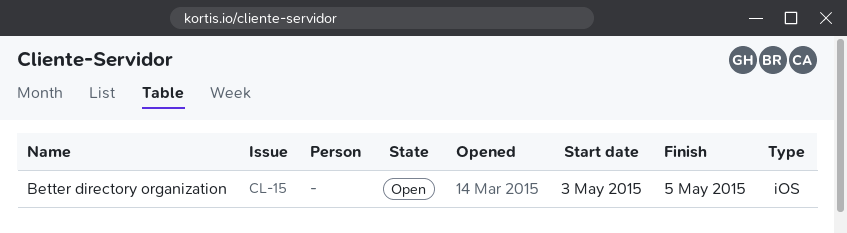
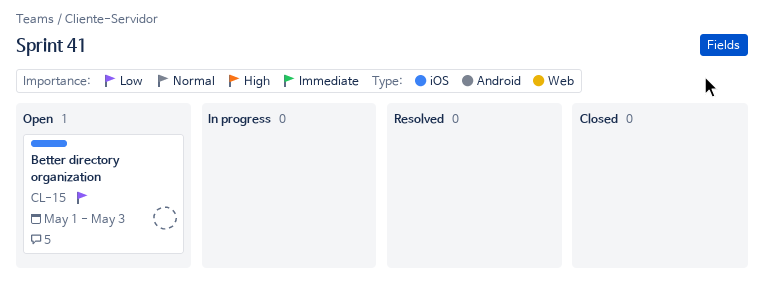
CL-15, start: May 3 -> May 1
CL-15, due: May 5 -> May 3

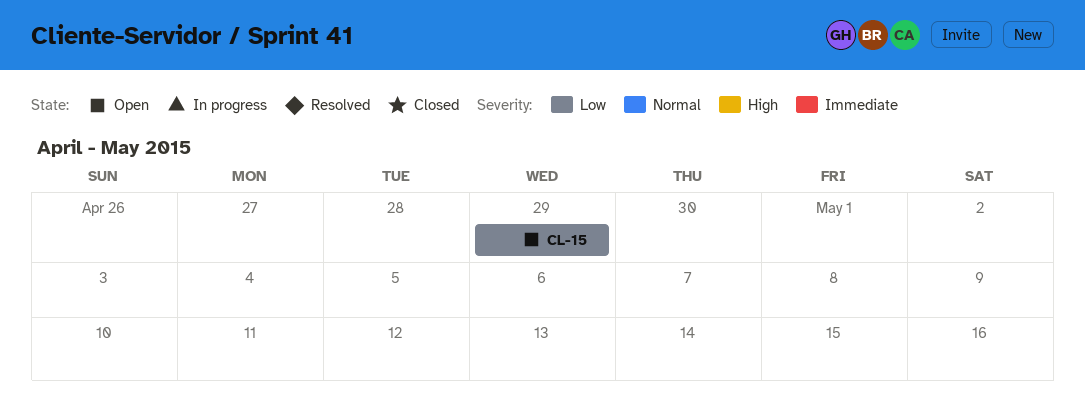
CL-15, start: May 1 -> Apr 29
CL-15, due: May 3 -> Apr 29

